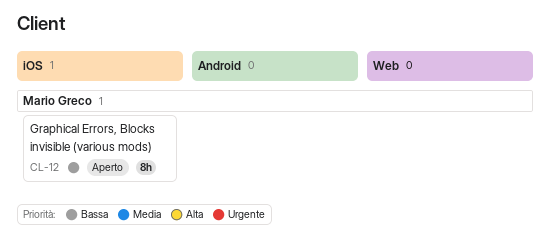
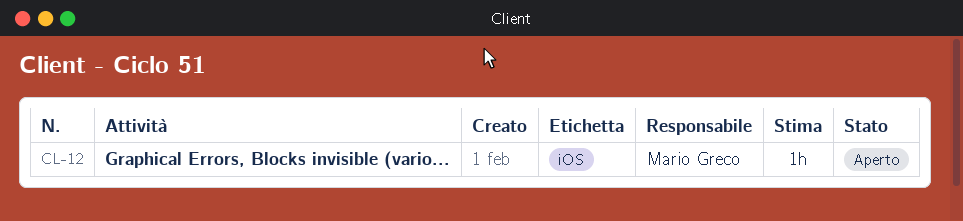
CL-12, estimate: 8h -> 1h

